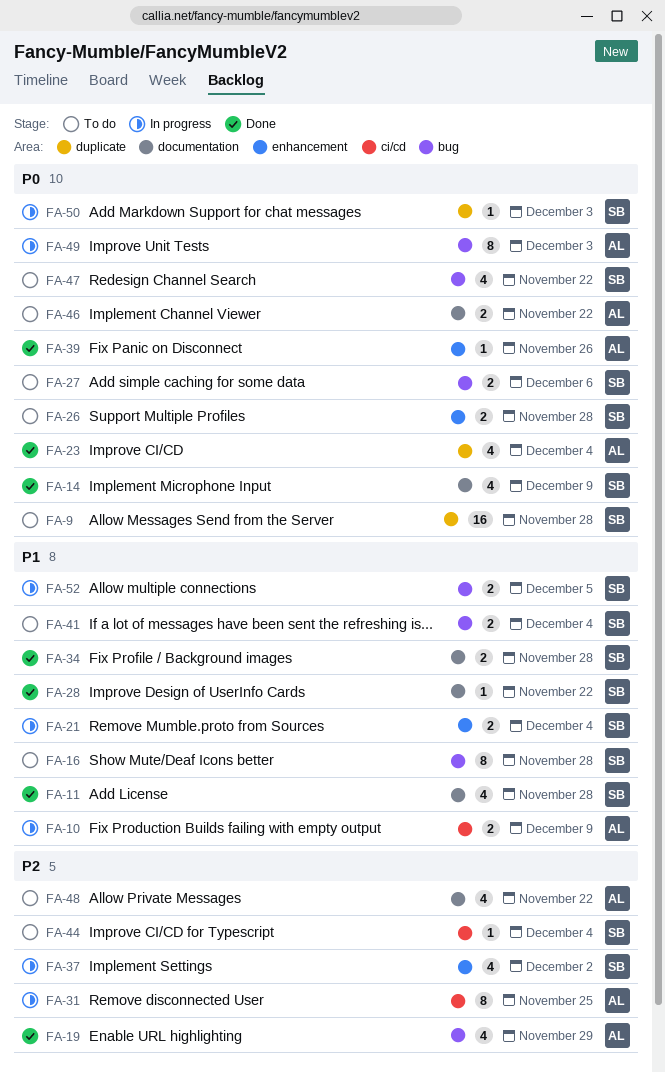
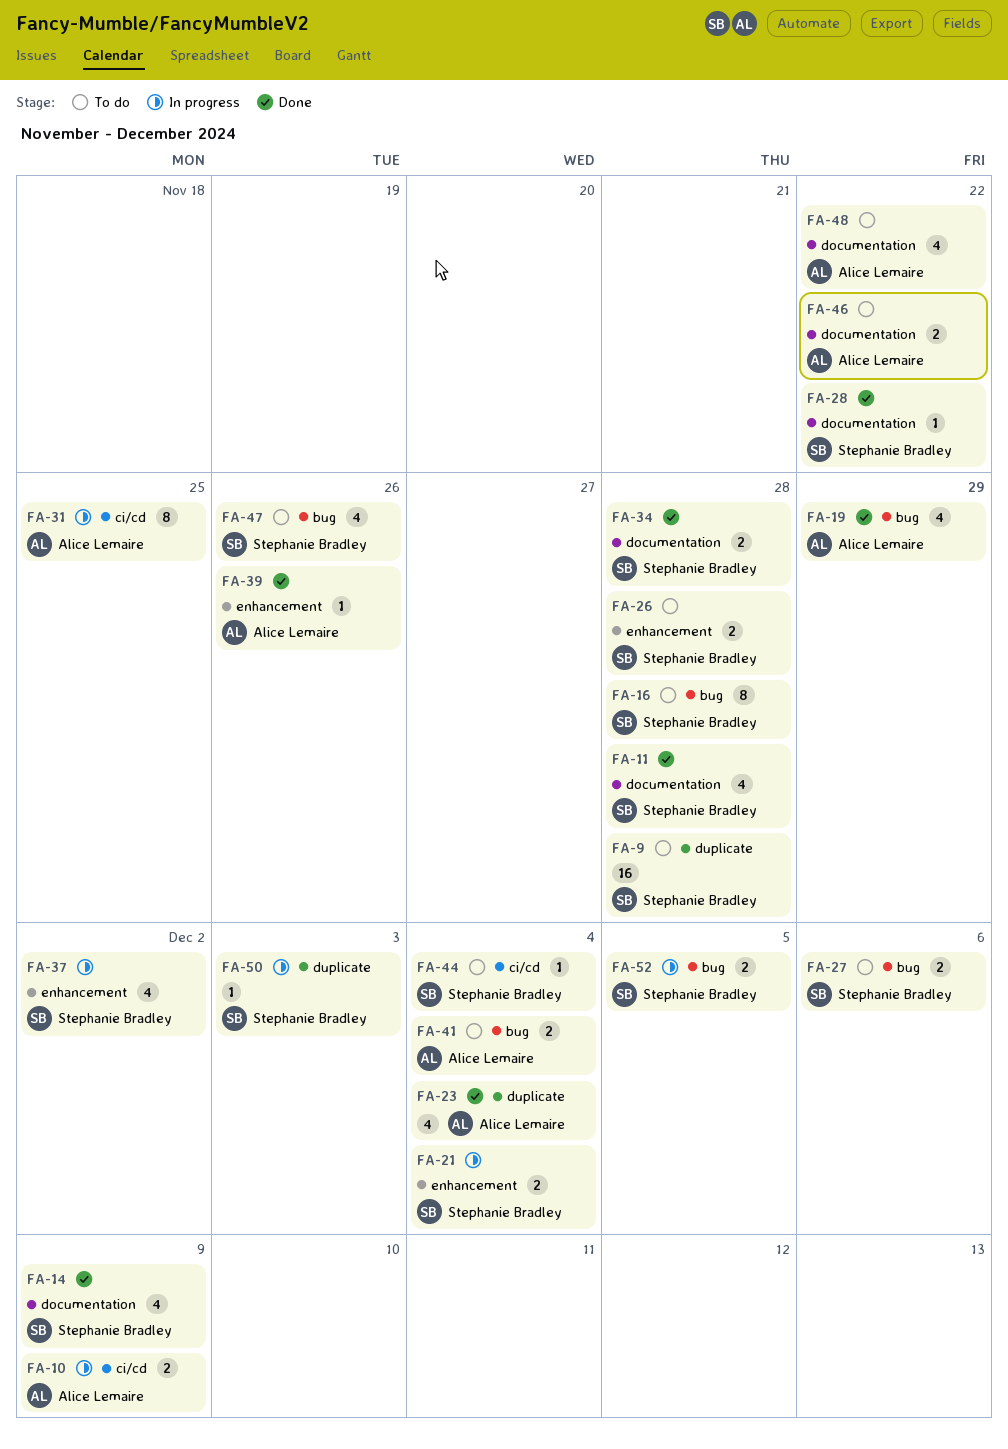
FA-41, owner: Stephanie Bradley -> Alice Lemaire
FA-47, due: Nov 22 -> Nov 26
FA-49: present -> none

